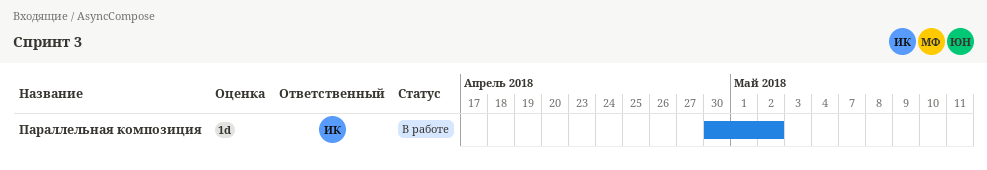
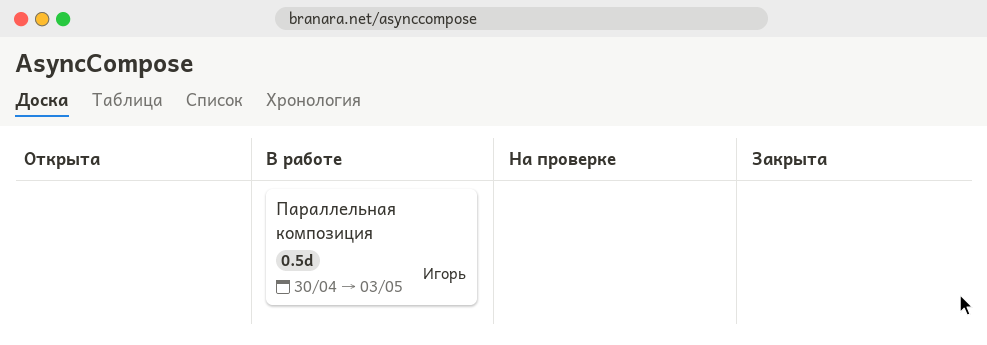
Параллельная композиция, estimate: 1d -> 0.5d
Параллельная композиция, due: May 2 -> May 3

